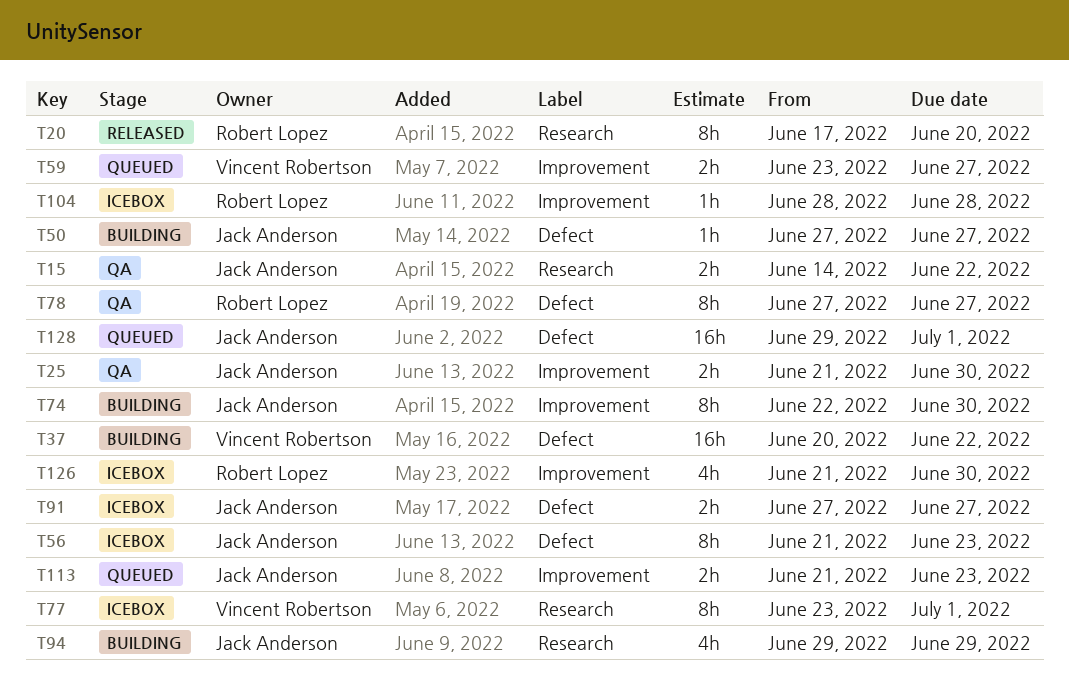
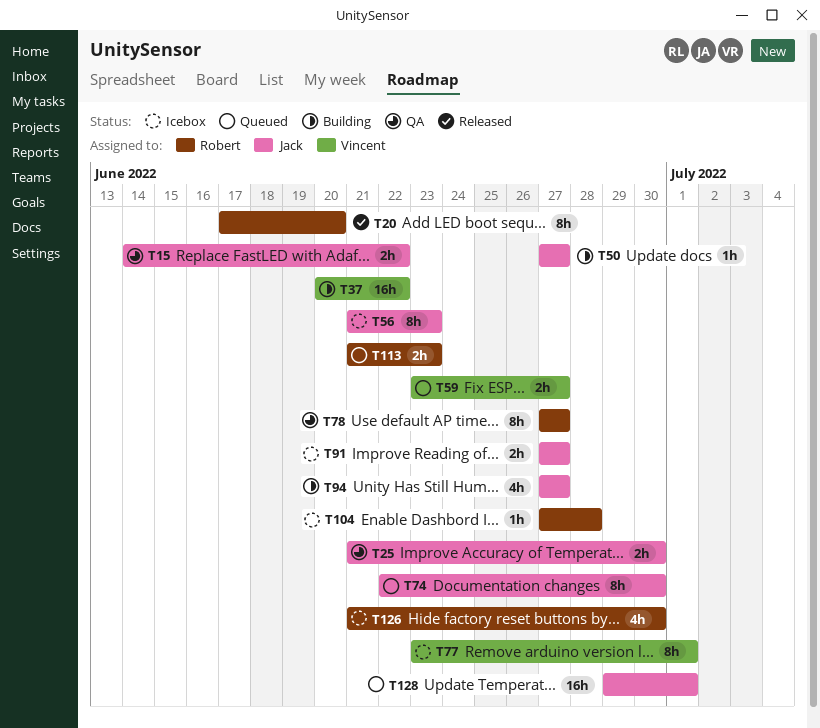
T74, status: Building -> Queued
T94, start: Jun 29 -> Jun 27
T94, due: Jun 29 -> Jun 27
T104, start: Jun 28 -> Jun 27
T113, owner: Jack Anderson -> Robert Lopez

